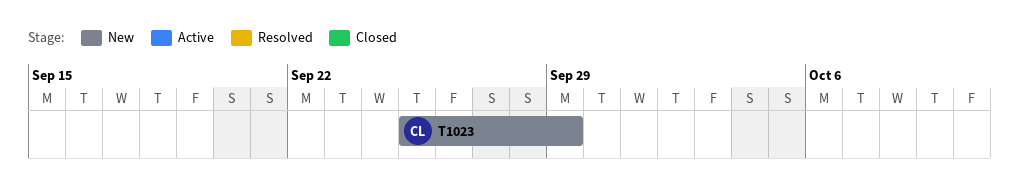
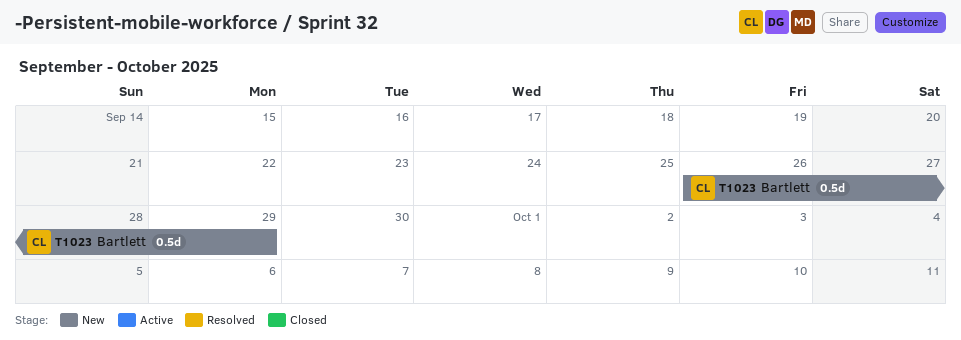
T1023, start: Sep 25 -> Sep 26

